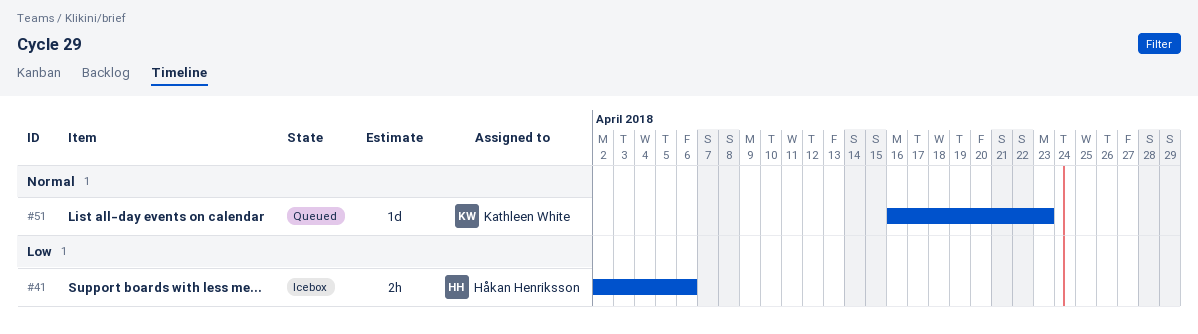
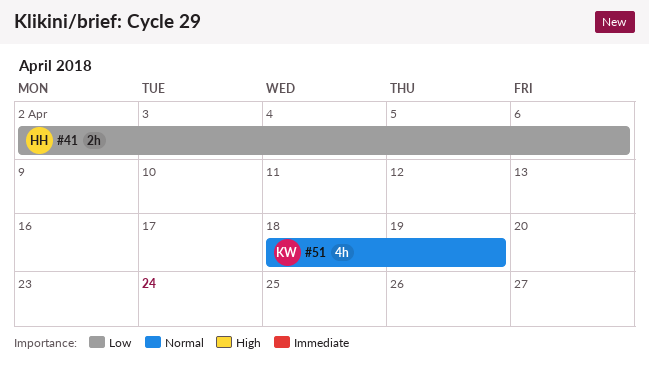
#51, estimate: 1d -> 4h
#51, start: Apr 16 -> Apr 18
#51, due: Apr 23 -> Apr 19

